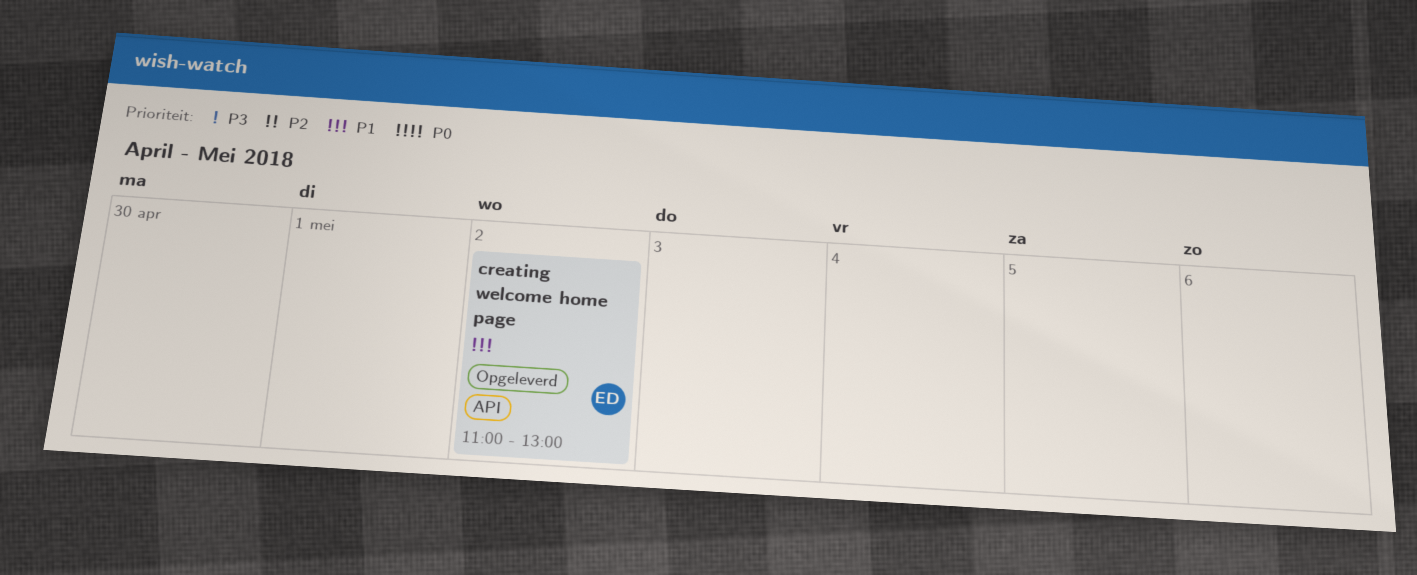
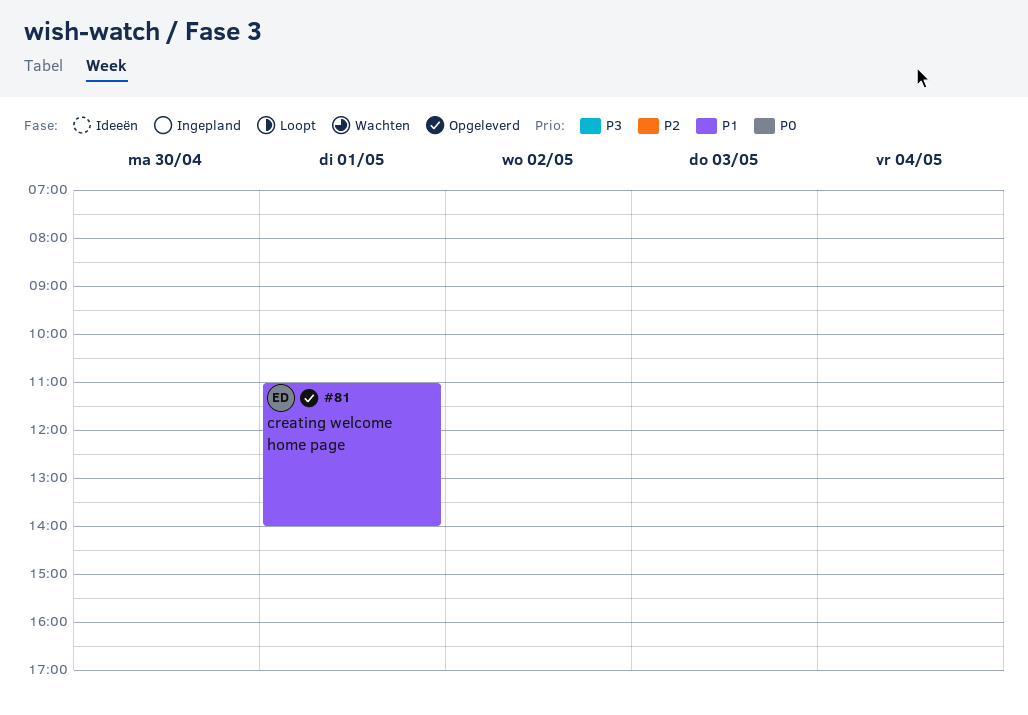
creating welcome home page, day: May 2 -> May 1
creating welcome home page, ends: 13:00 -> 14:00

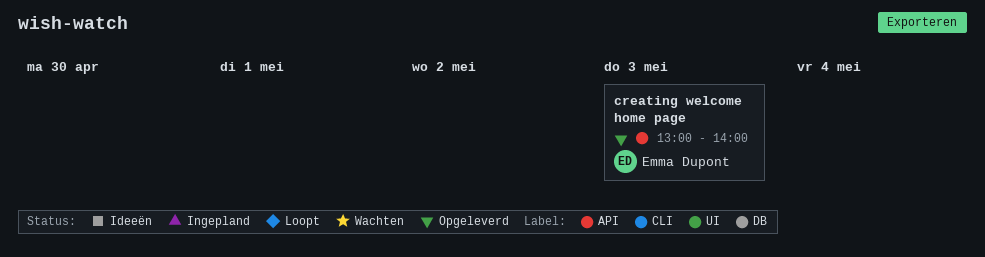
creating welcome home page, day: May 1 -> May 3
creating welcome home page, begins: 11:00 -> 13:00

